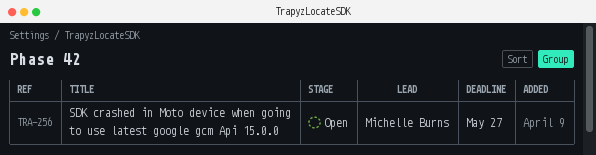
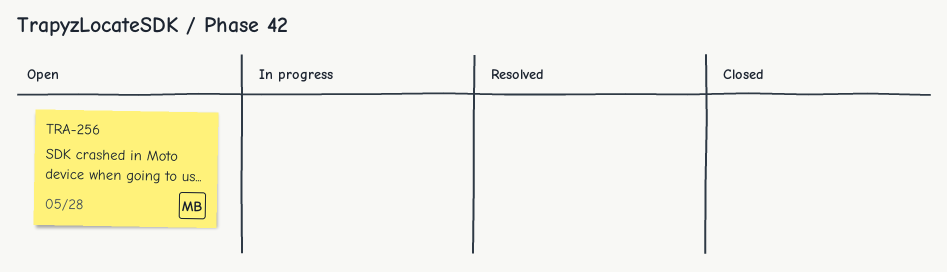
TRA-256, due: May 27 -> May 28

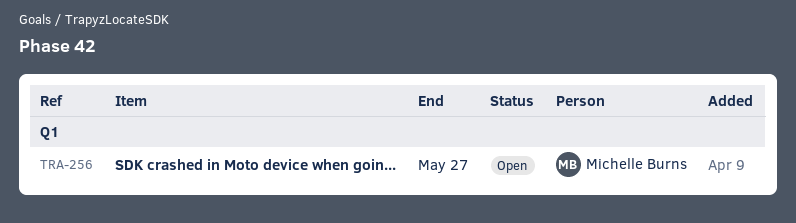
TRA-256, due: May 28 -> May 27

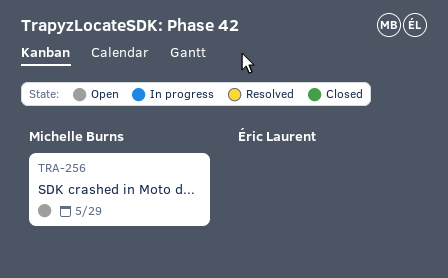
TRA-256, due: May 27 -> May 29

